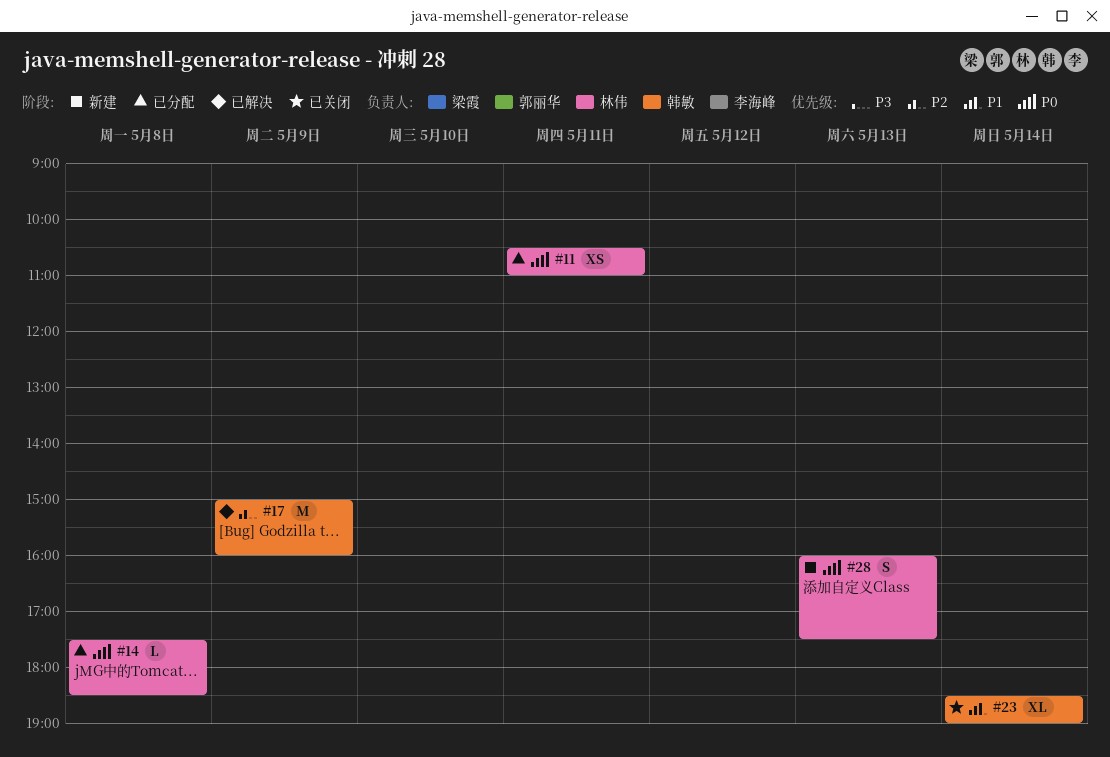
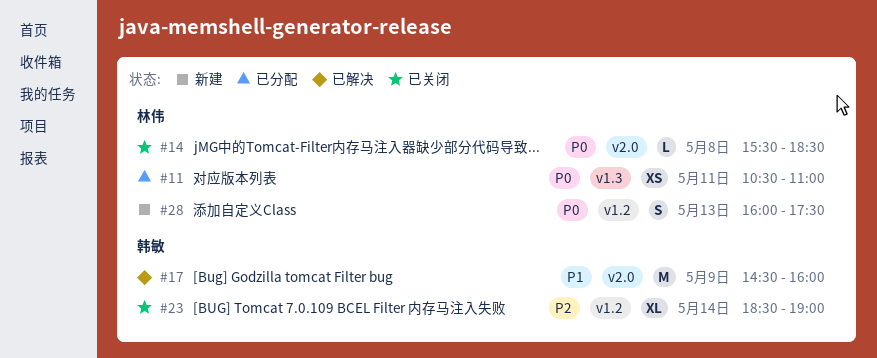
#14, status: 已分配 -> 已关闭
#14, begins: 17:30 -> 15:30
#17, priority: P2 -> P1
#17, begins: 15:00 -> 14:30
#23, priority: P1 -> P2

